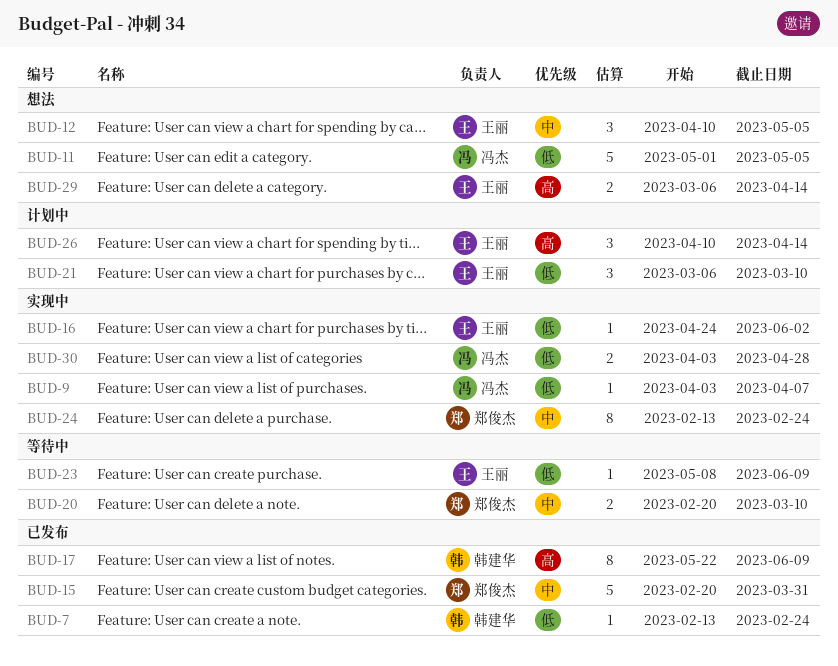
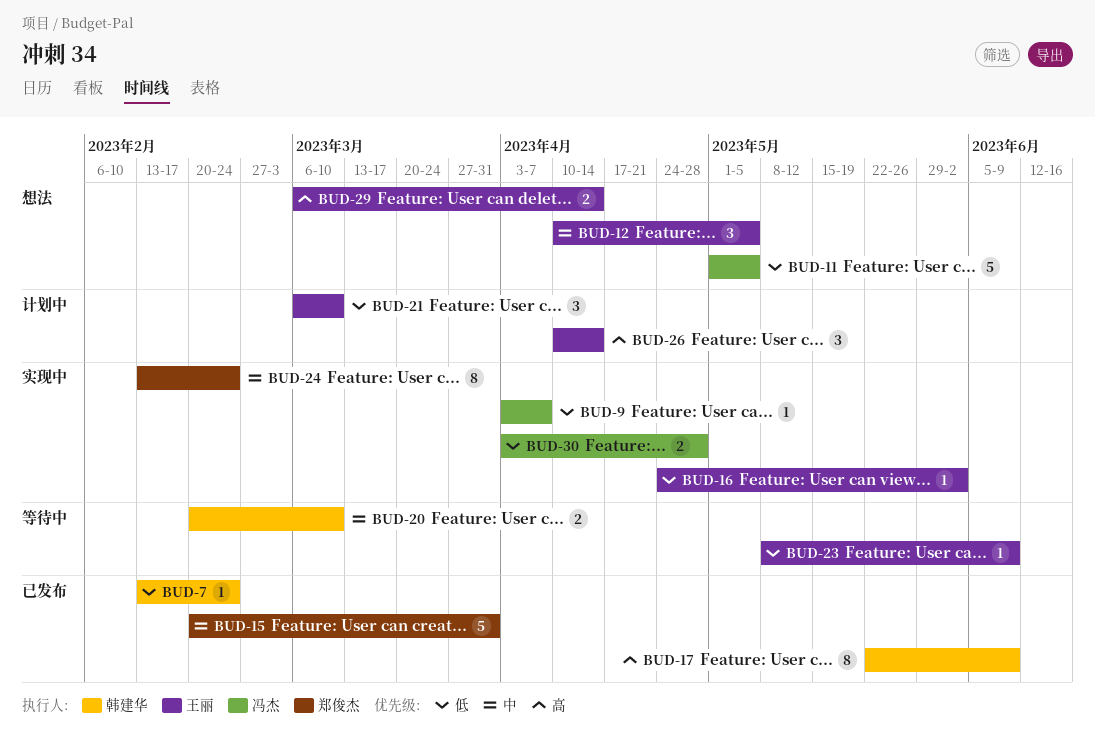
BUD-20, owner: 郑俊杰 -> 韩建华

